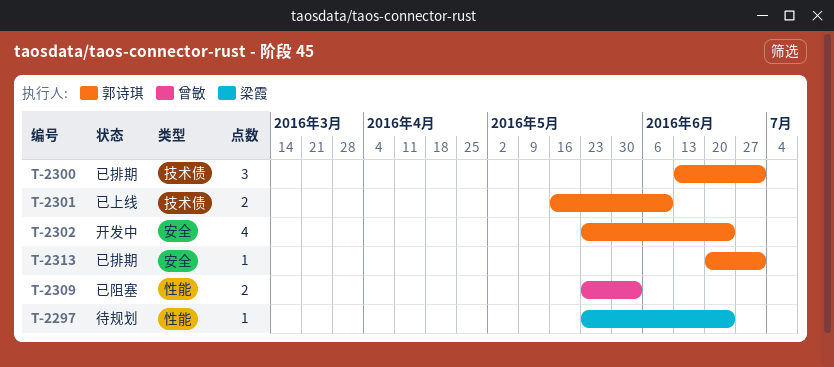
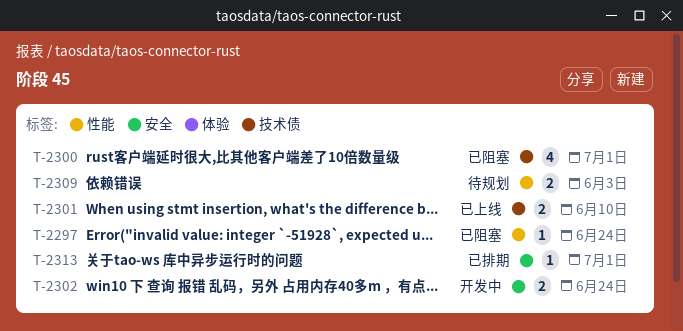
T-2297, status: 待规划 -> 已阻塞
T-2300, status: 已排期 -> 已阻塞
T-2300, estimate: 3 -> 4
T-2302, estimate: 4 -> 2
T-2309, status: 已阻塞 -> 待规划

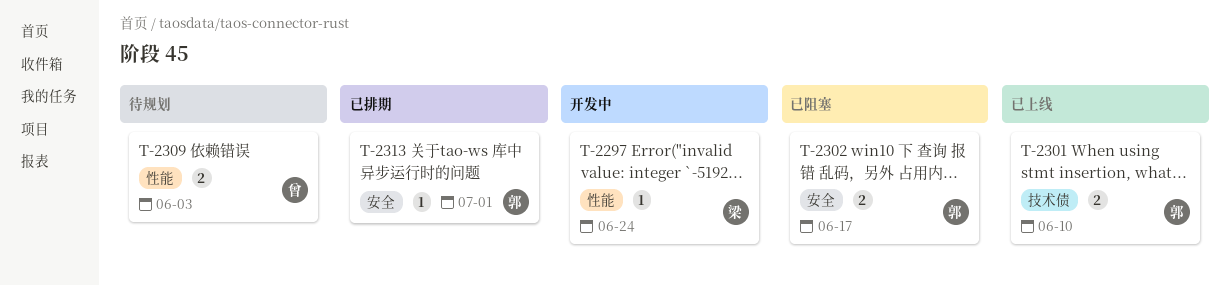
T-2297, status: 已阻塞 -> 开发中
T-2300: present -> none
T-2302, status: 开发中 -> 已阻塞
T-2302, due: Jun 24 -> Jun 17

